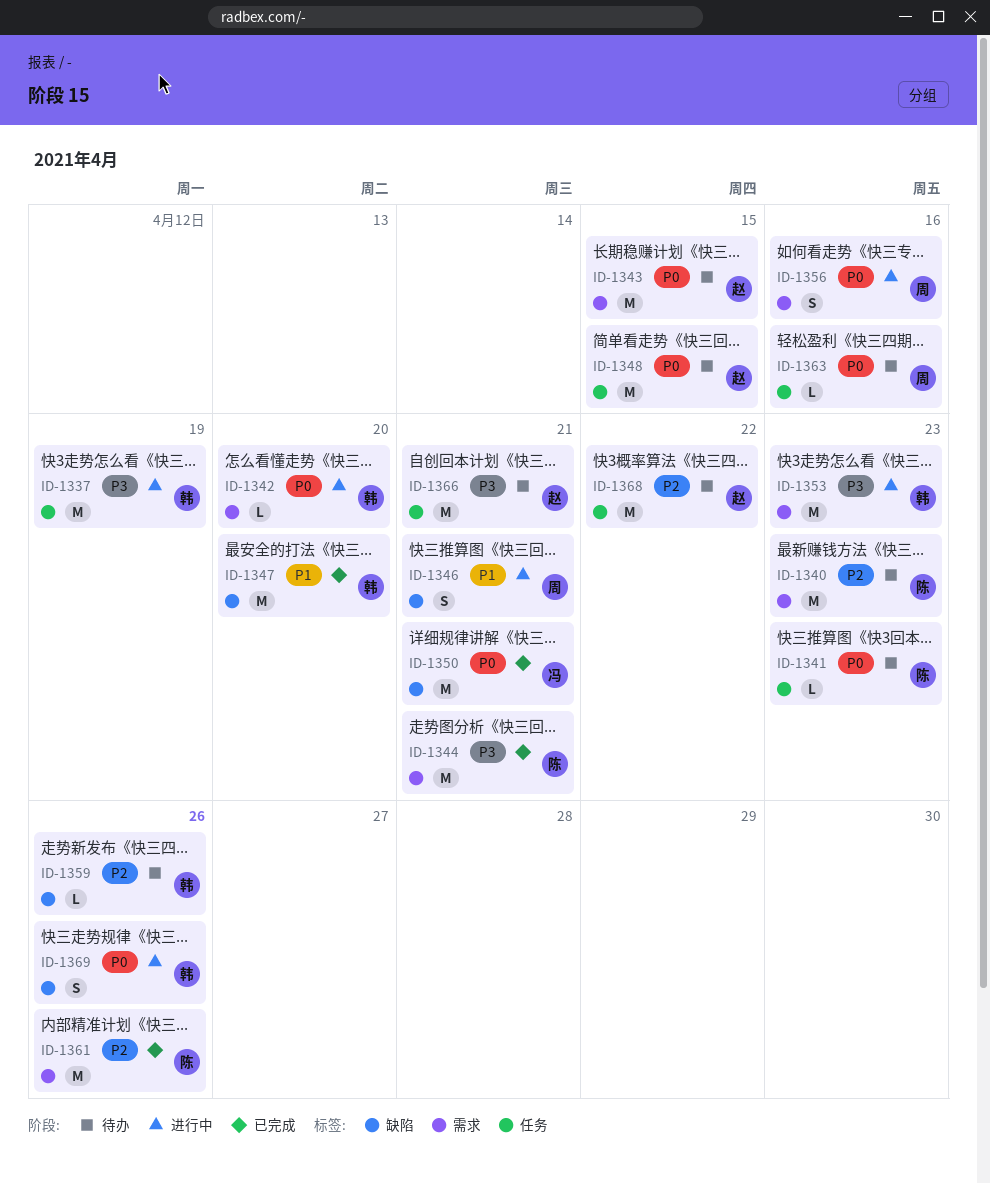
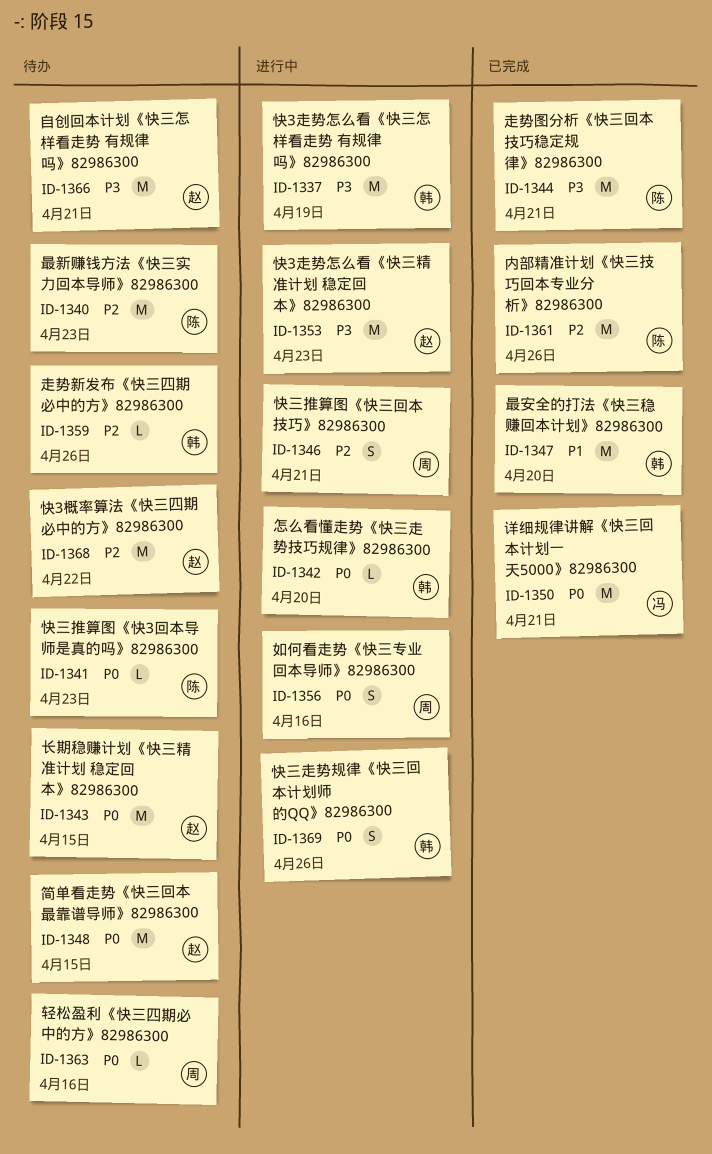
ID-1346, priority: P1 -> P2
ID-1353, owner: 韩 -> 赵

